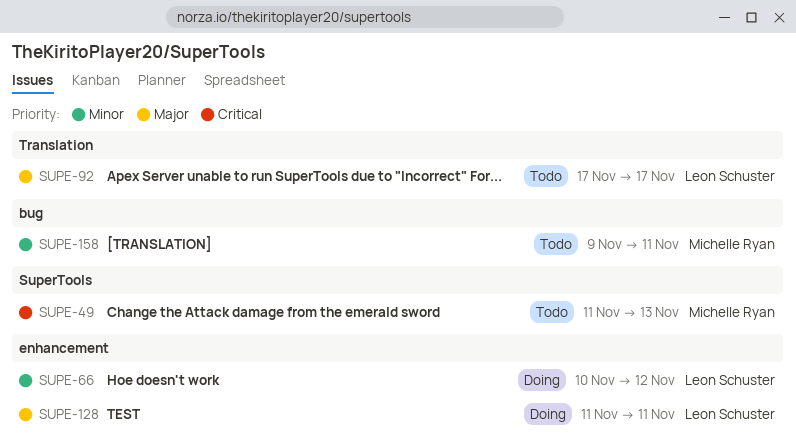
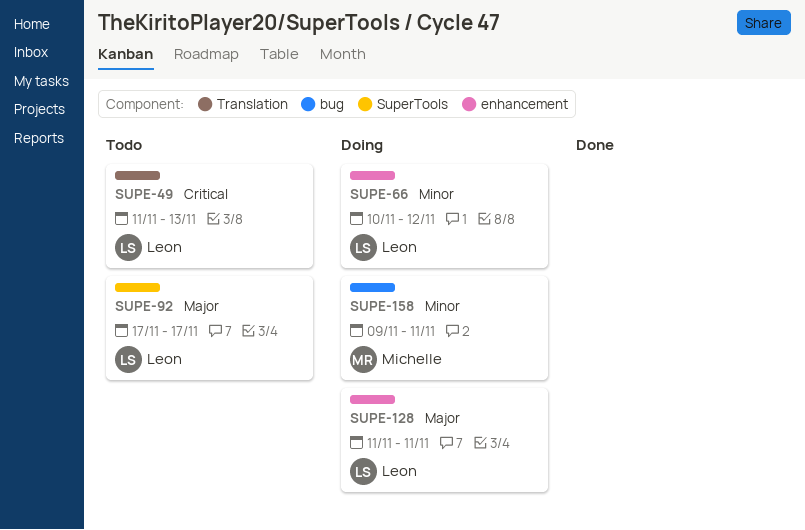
SUPE-49, owner: Michelle Ryan -> Leon Schuster
SUPE-49, label: SuperTools -> Translation
SUPE-92, label: Translation -> SuperTools
SUPE-158, status: Todo -> Doing

